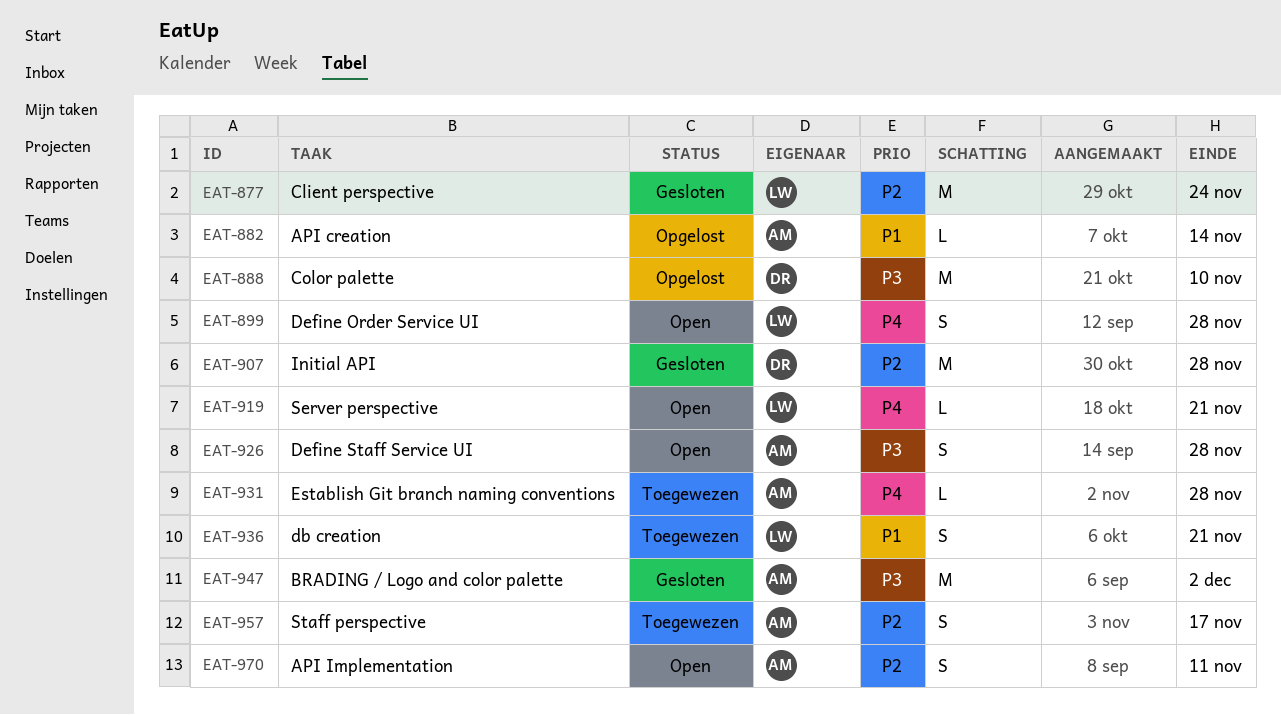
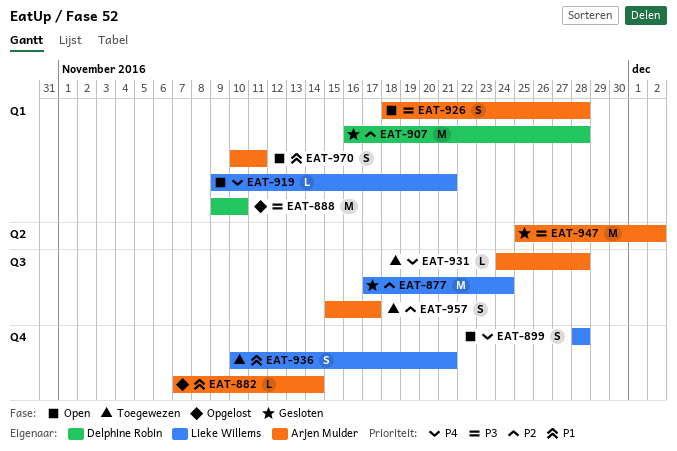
EAT-970, priority: P2 -> P1

